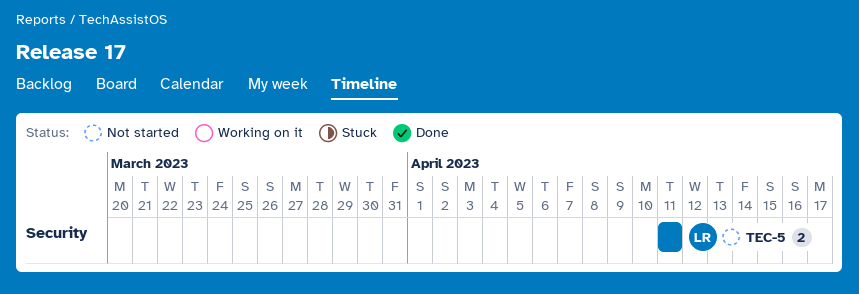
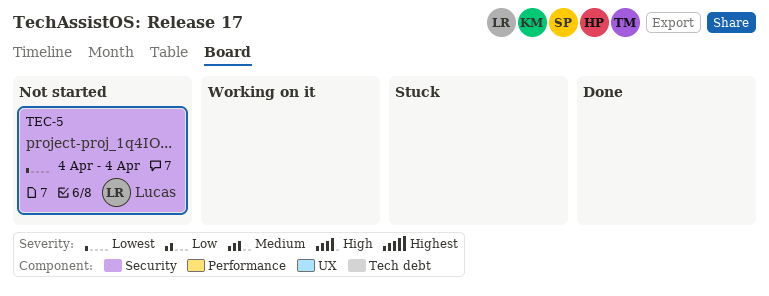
TEC-5, start: Apr 11 -> Apr 4
TEC-5, due: Apr 11 -> Apr 4

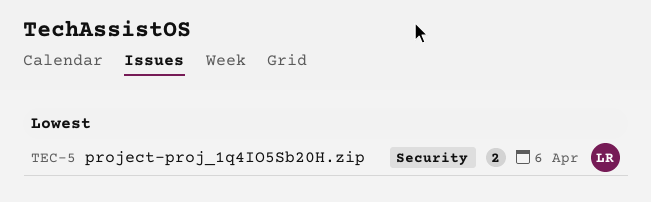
TEC-5, due: Apr 4 -> Apr 6

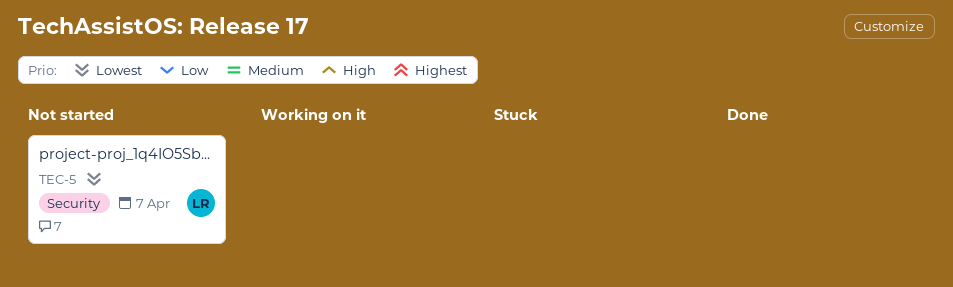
TEC-5, due: Apr 6 -> Apr 7

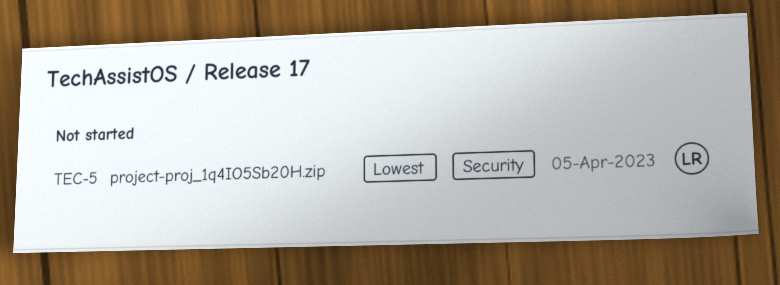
TEC-5, due: Apr 7 -> Apr 5

